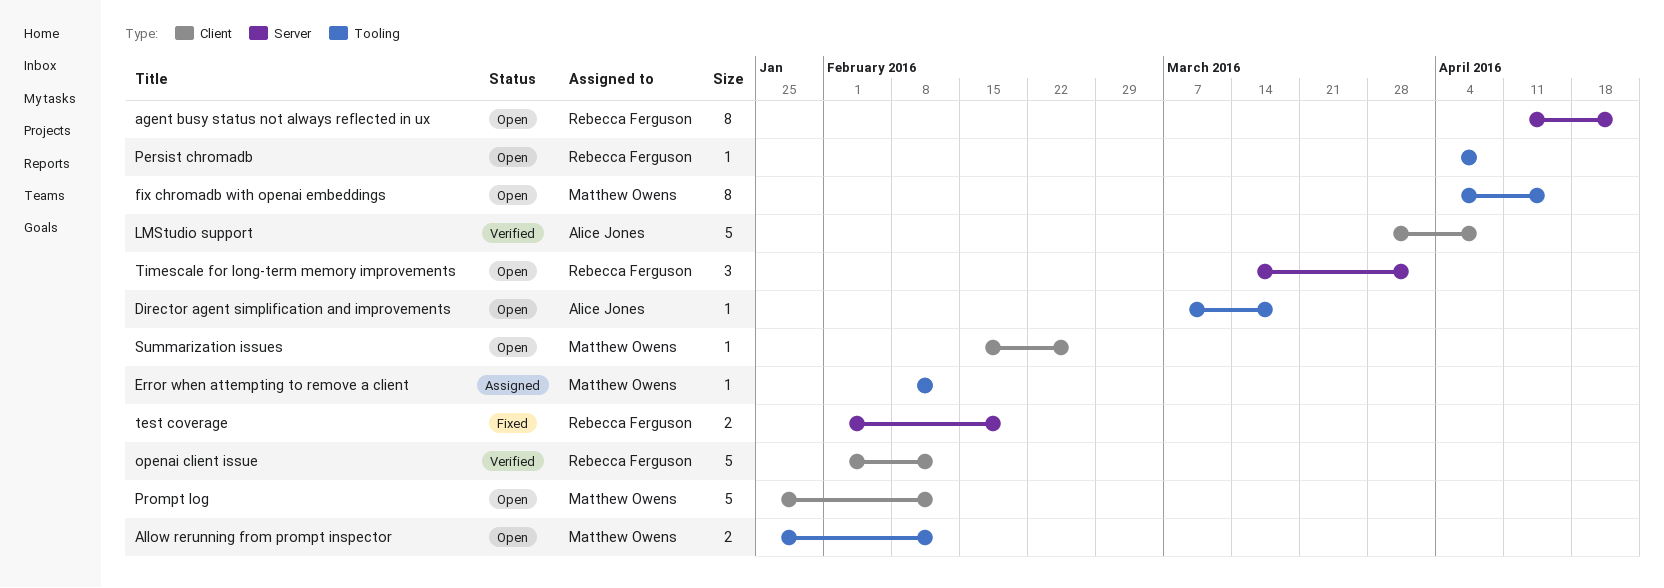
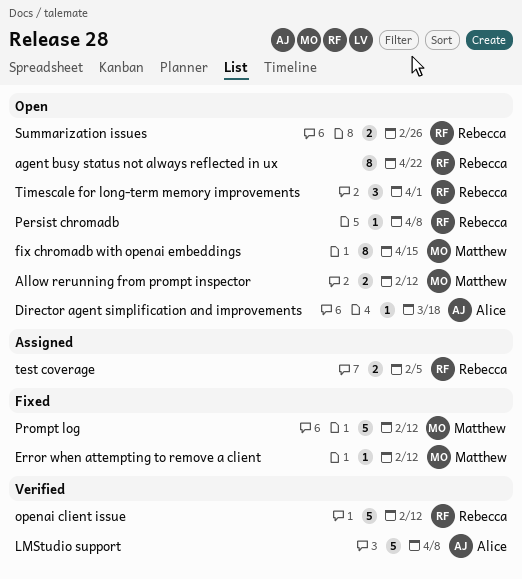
Error when attempting to remove a client, status: Assigned -> Fixed
Prompt log, status: Open -> Fixed
Summarization issues, owner: Matthew Owens -> Rebecca Ferguson
Summarization issues, estimate: 1 -> 2
test coverage, status: Fixed -> Assigned
test coverage, due: Feb 19 -> Feb 5

